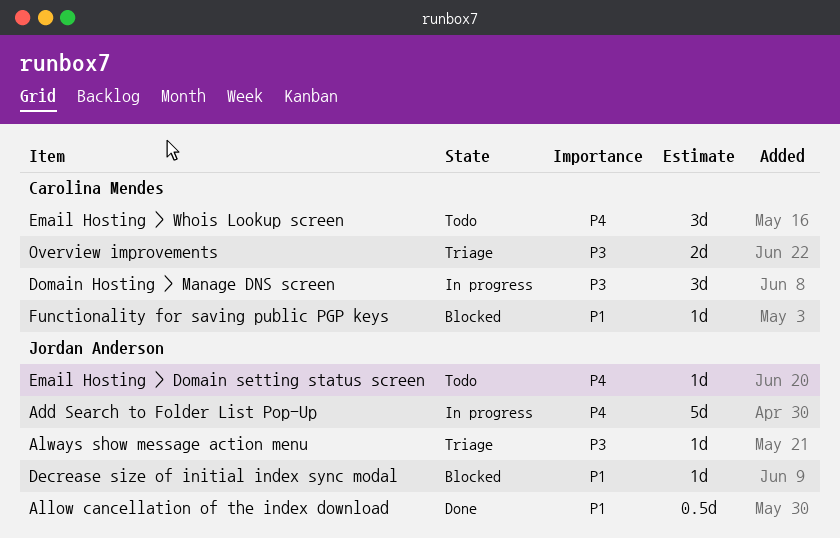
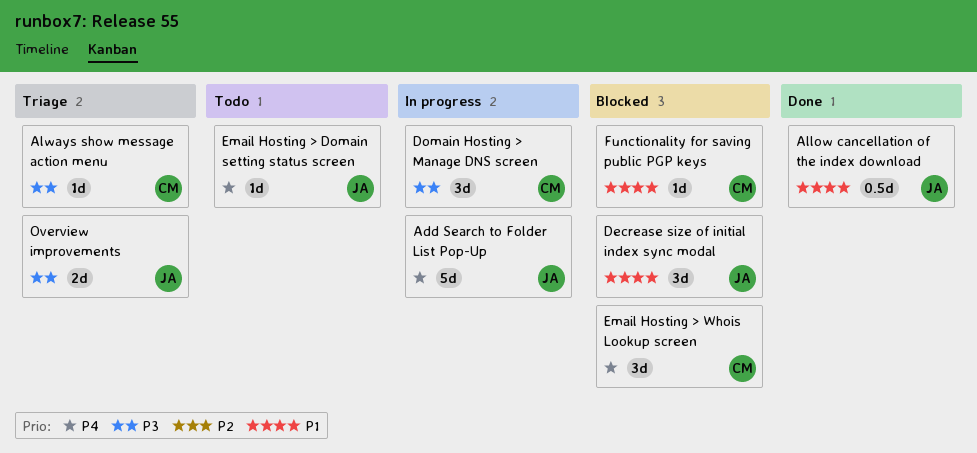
Always show message action menu, owner: Jordan Anderson -> Carolina Mendes
Decrease size of initial index sync modal, estimate: 1d -> 3d
Email Hosting > Whois Lookup screen, status: Todo -> Blocked
Overview improvements, owner: Carolina Mendes -> Jordan Anderson

